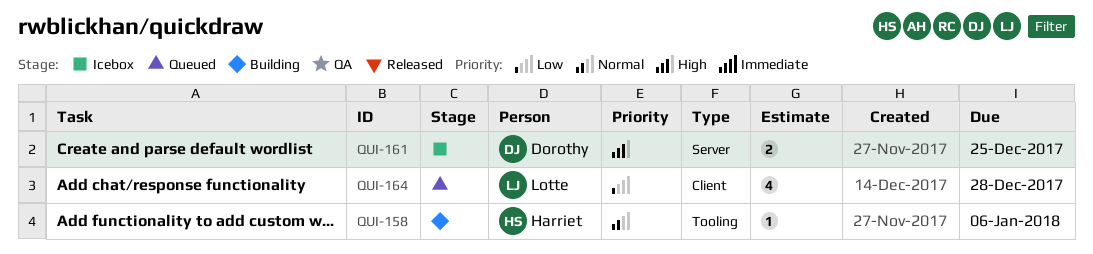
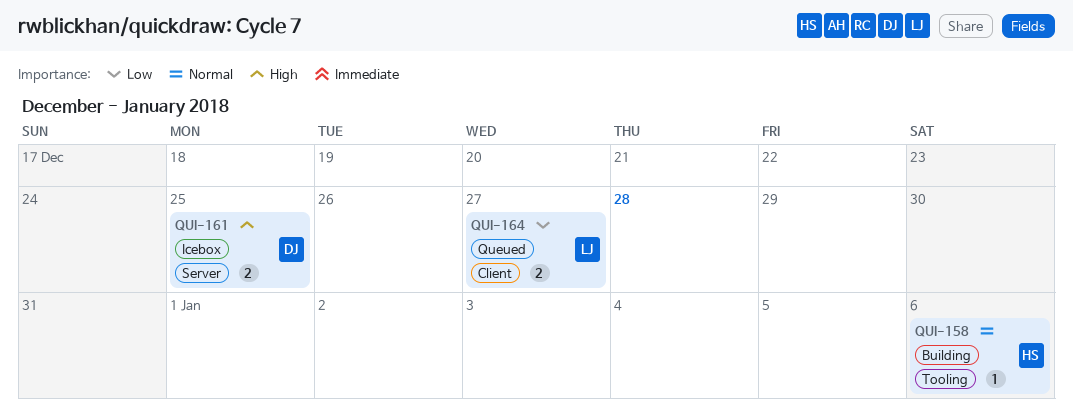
QUI-164, estimate: 4 -> 2
QUI-164, due: Dec 28 -> Dec 27

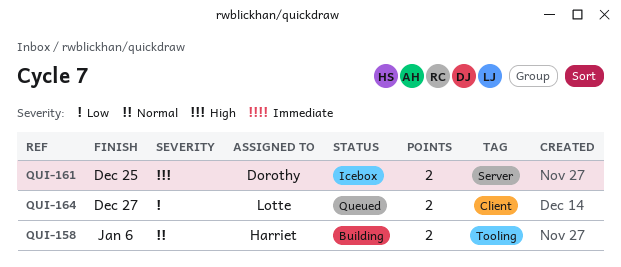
QUI-158, estimate: 1 -> 2

